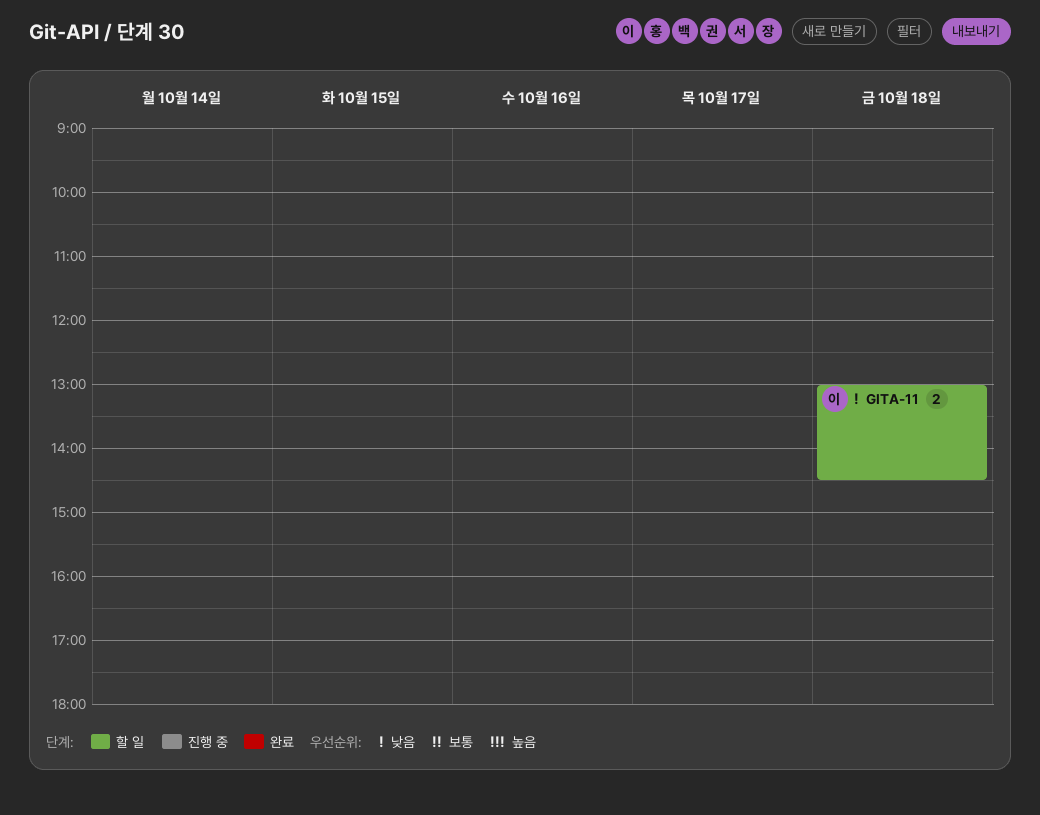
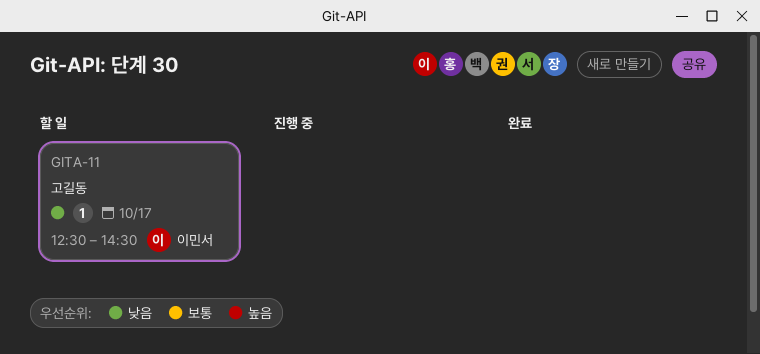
GITA-11, estimate: 2 -> 1
GITA-11, day: Oct 18 -> Oct 17
GITA-11, begins: 13:00 -> 12:30

